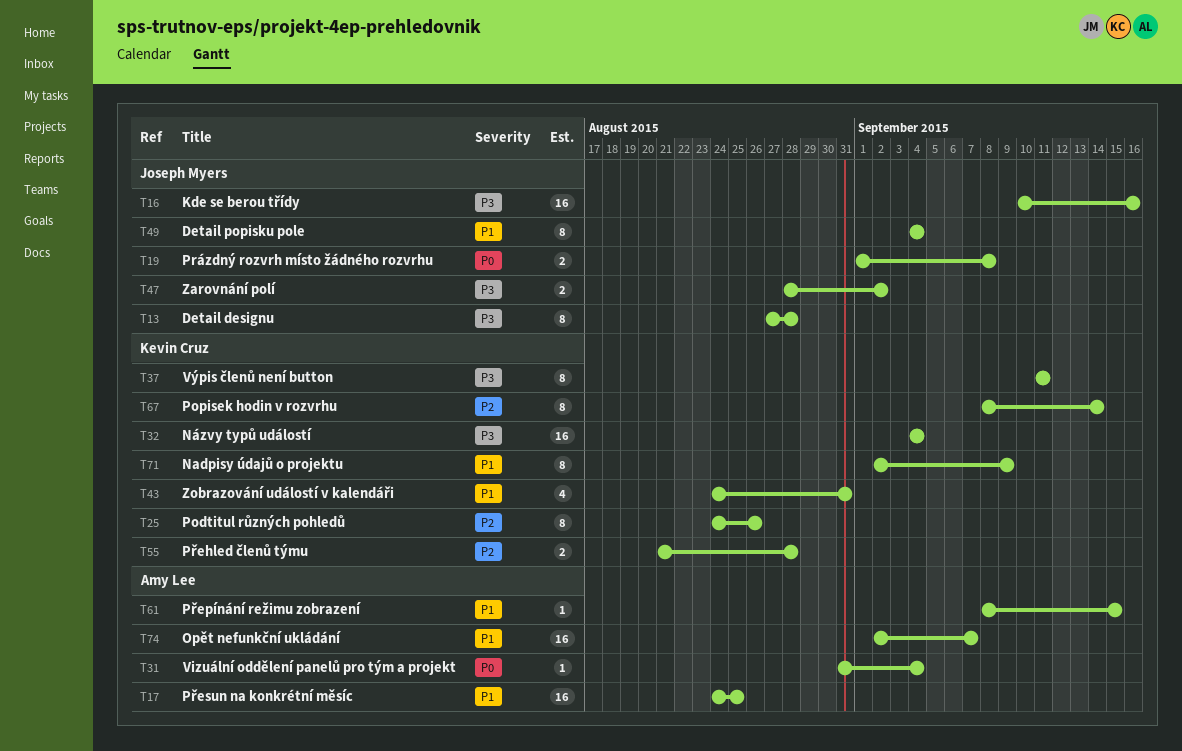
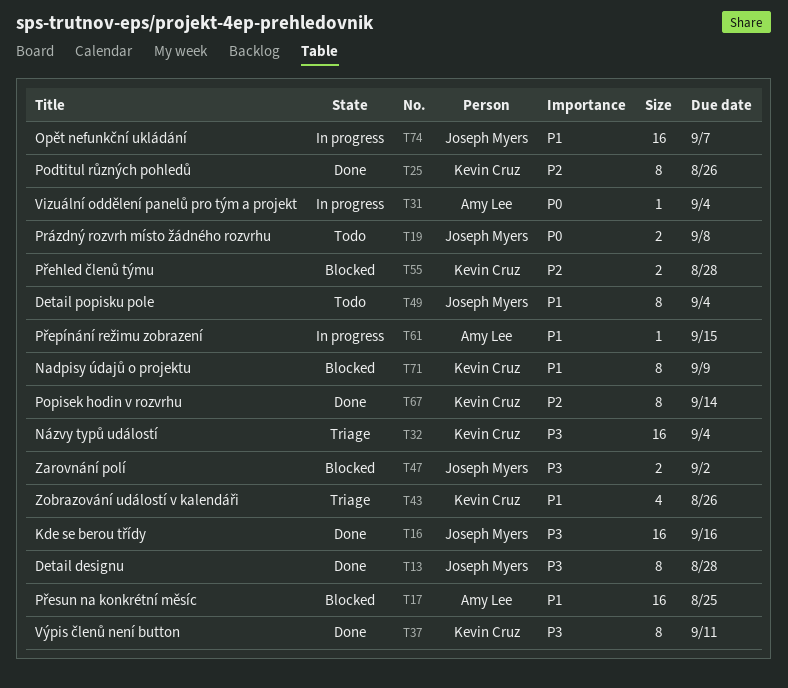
T43, due: Aug 31 -> Aug 26
T74, owner: Amy Lee -> Joseph Myers

